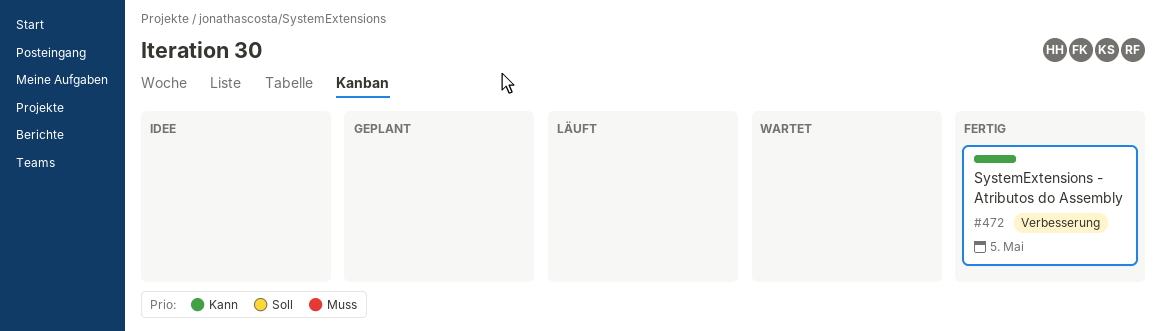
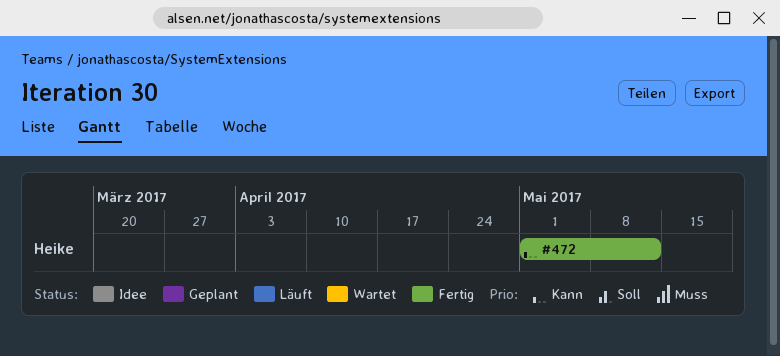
#472, due: May 5 -> May 12

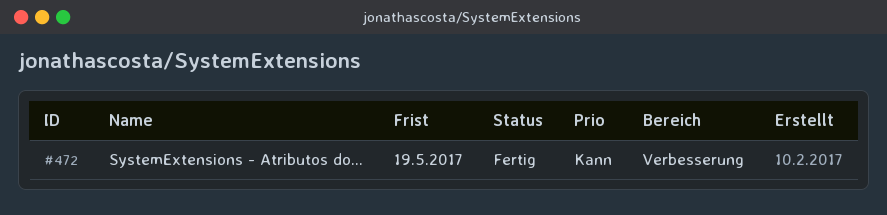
#472, due: May 12 -> May 19

